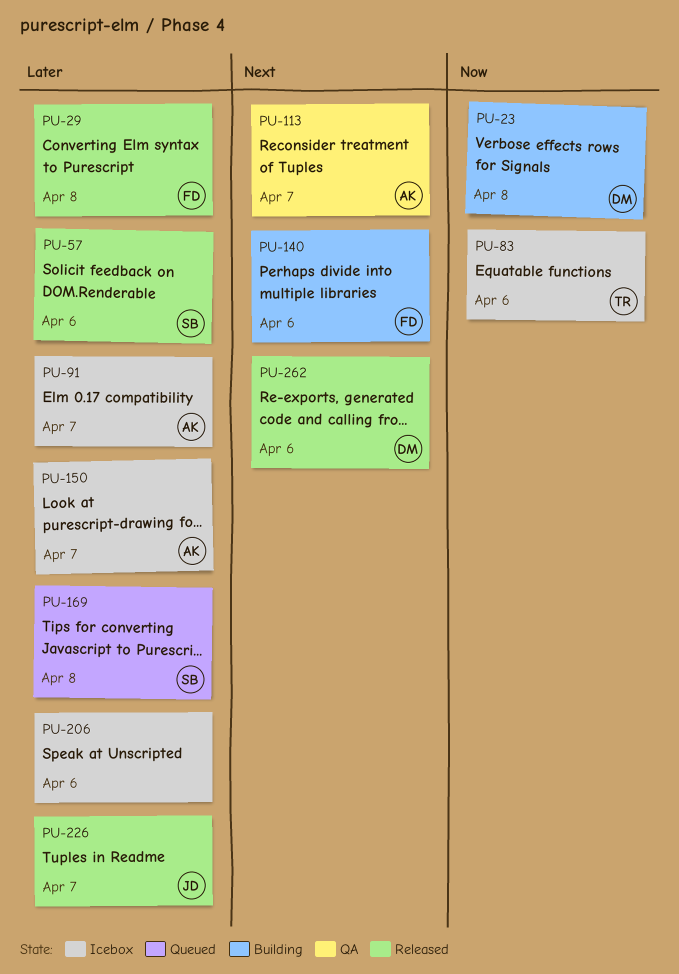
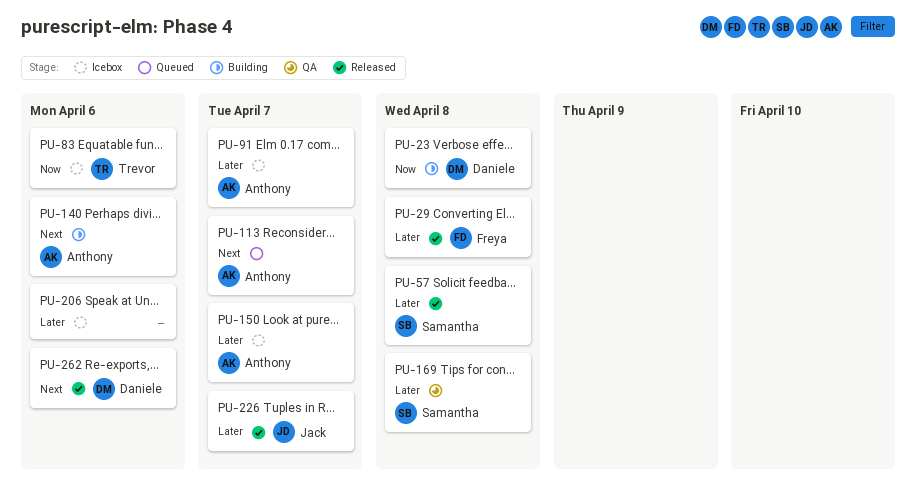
PU-57, due: Apr 6 -> Apr 8
PU-113, status: QA -> Queued
PU-140, owner: Freya -> Anthony
PU-169, status: Queued -> QA

